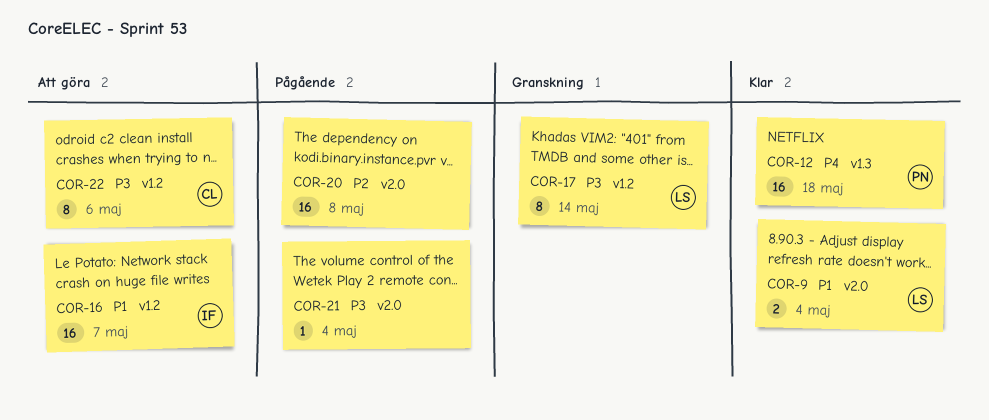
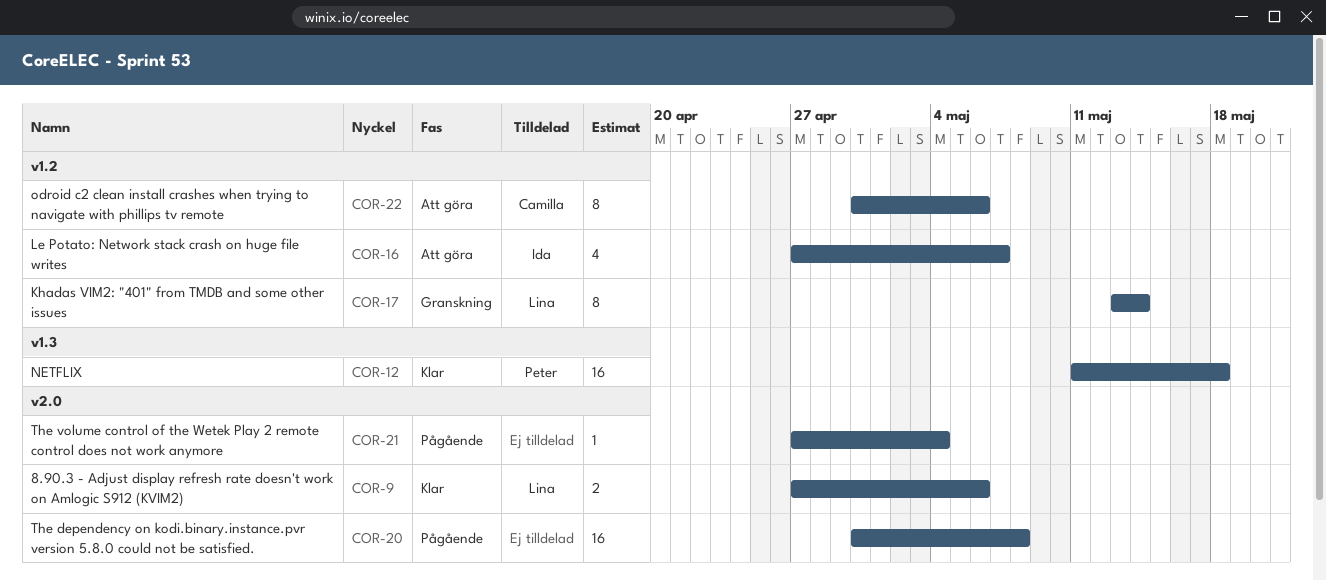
COR-9, due: May 4 -> May 6
COR-16, estimate: 16 -> 4

